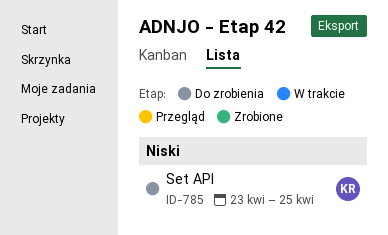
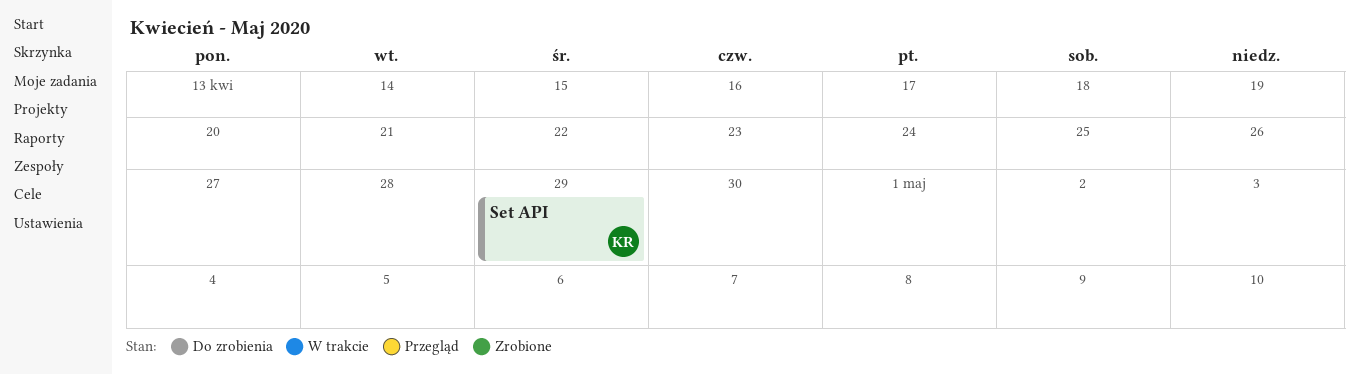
Set API, due: Apr 25 -> Apr 29

